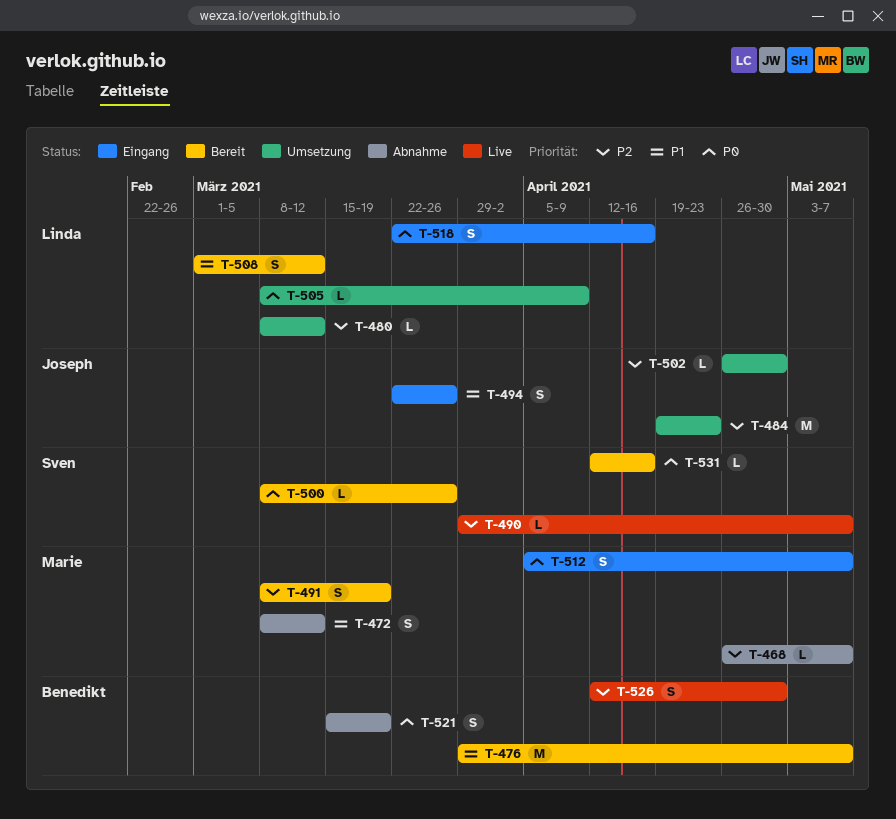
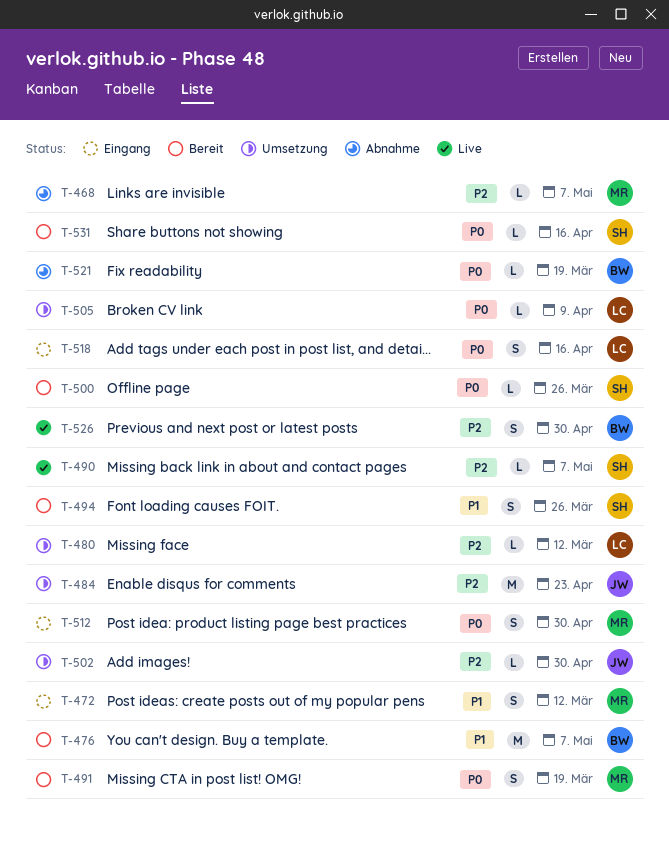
T-472, status: Abnahme -> Eingang
T-491, priority: P2 -> P0
T-494, status: Eingang -> Bereit
T-494, owner: Joseph -> Sven
T-508: present -> none
T-512, due: May 7 -> Apr 30
T-521, estimate: S -> L

